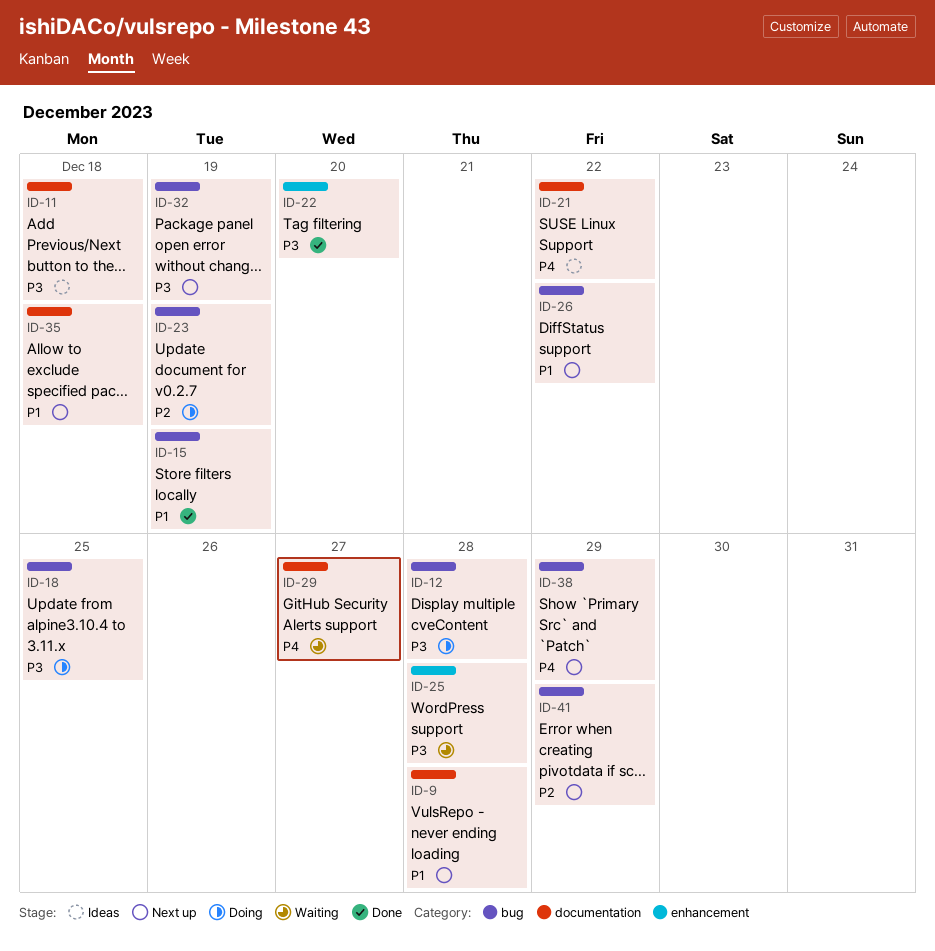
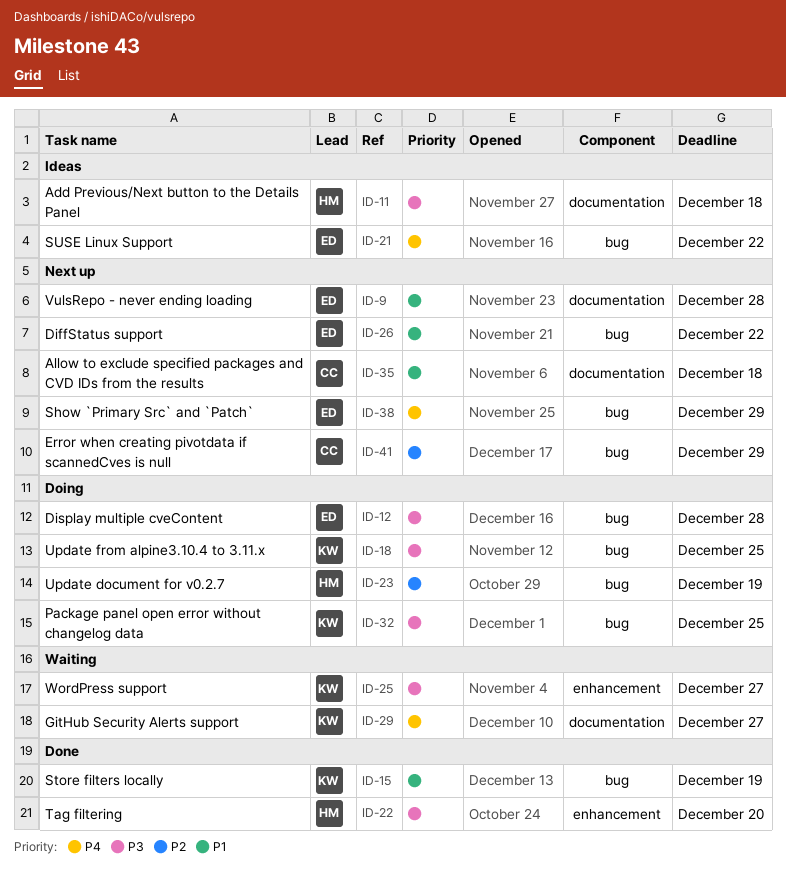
ID-21, label: documentation -> bug
ID-25, due: Dec 28 -> Dec 27
ID-32, status: Next up -> Doing
ID-32, due: Dec 19 -> Dec 25

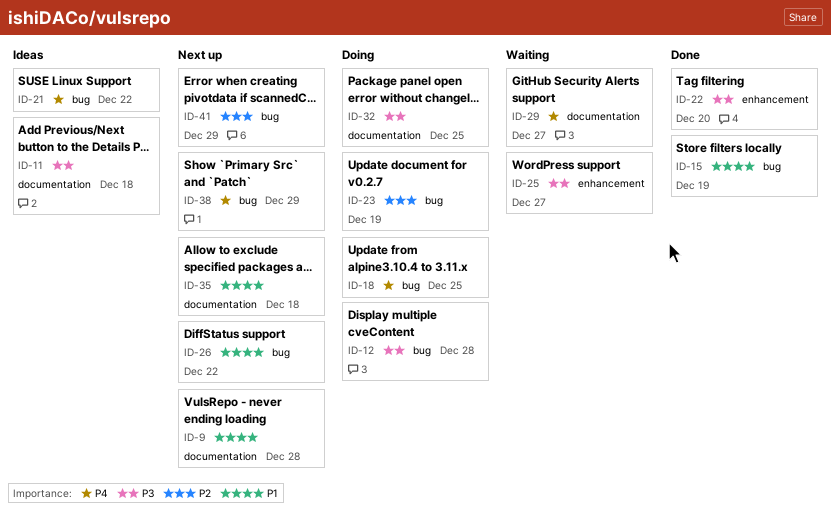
ID-18, priority: P3 -> P4
ID-32, label: bug -> documentation

